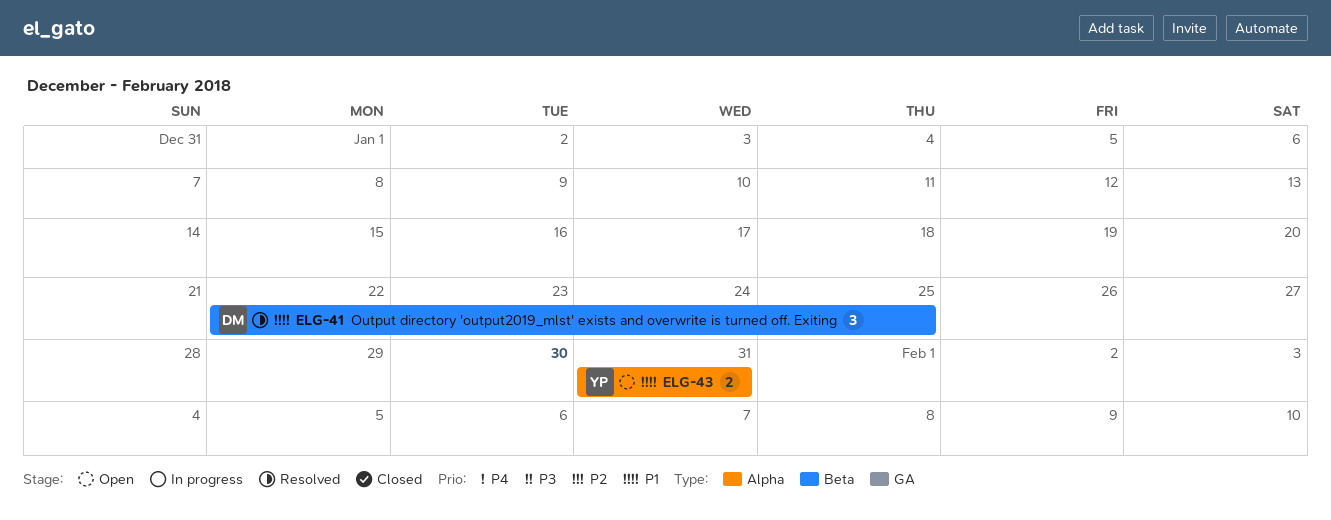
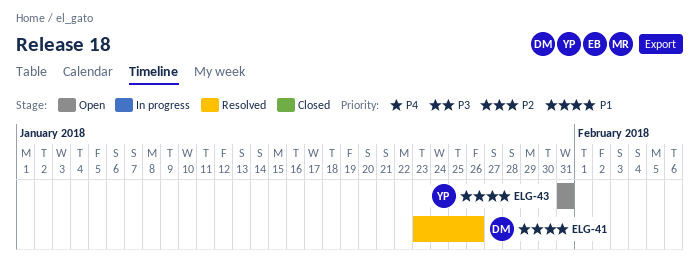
ELG-41, start: Jan 22 -> Jan 23
ELG-41, due: Jan 25 -> Jan 26

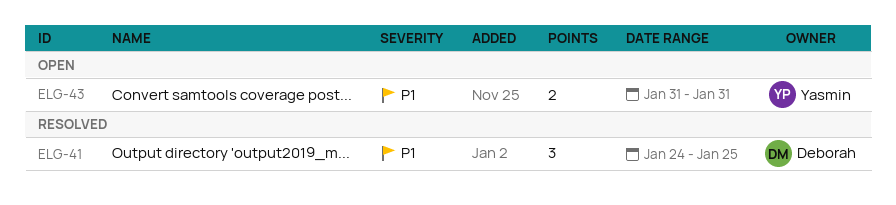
ELG-41, start: Jan 23 -> Jan 24
ELG-41, due: Jan 26 -> Jan 25

